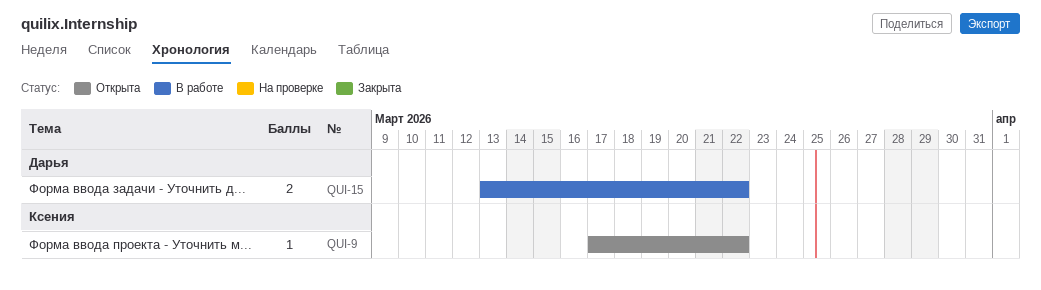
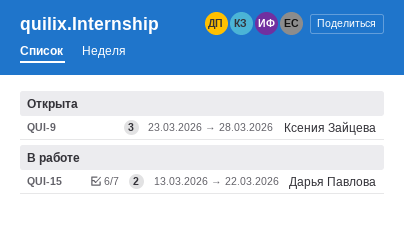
QUI-9, estimate: 1 -> 3
QUI-9, start: Mar 17 -> Mar 23
QUI-9, due: Mar 22 -> Mar 28

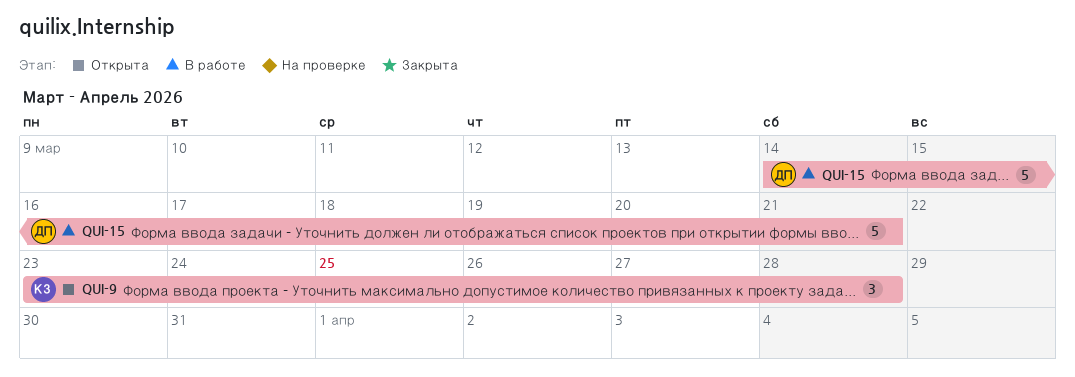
QUI-15, estimate: 2 -> 5
QUI-15, start: Mar 13 -> Mar 14
QUI-15, due: Mar 22 -> Mar 21

